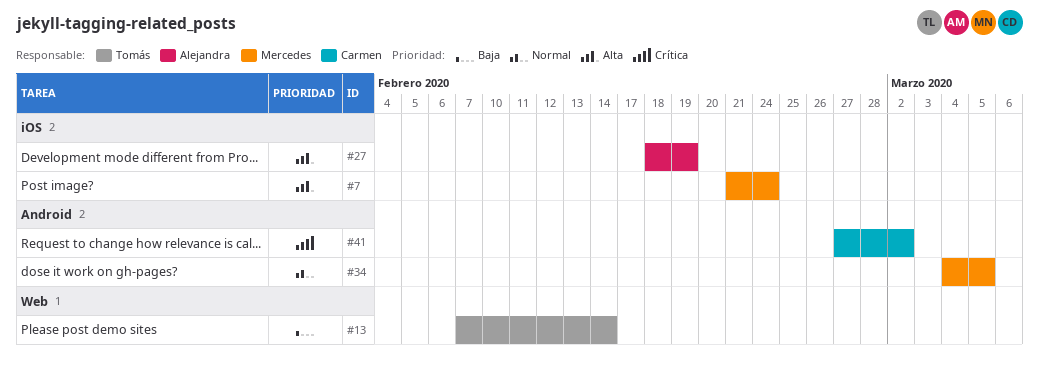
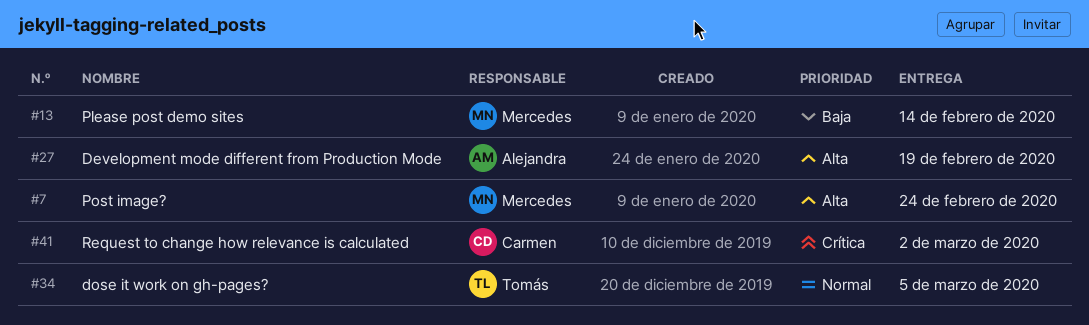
#13, owner: Tomás -> Mercedes
#34, owner: Mercedes -> Tomás

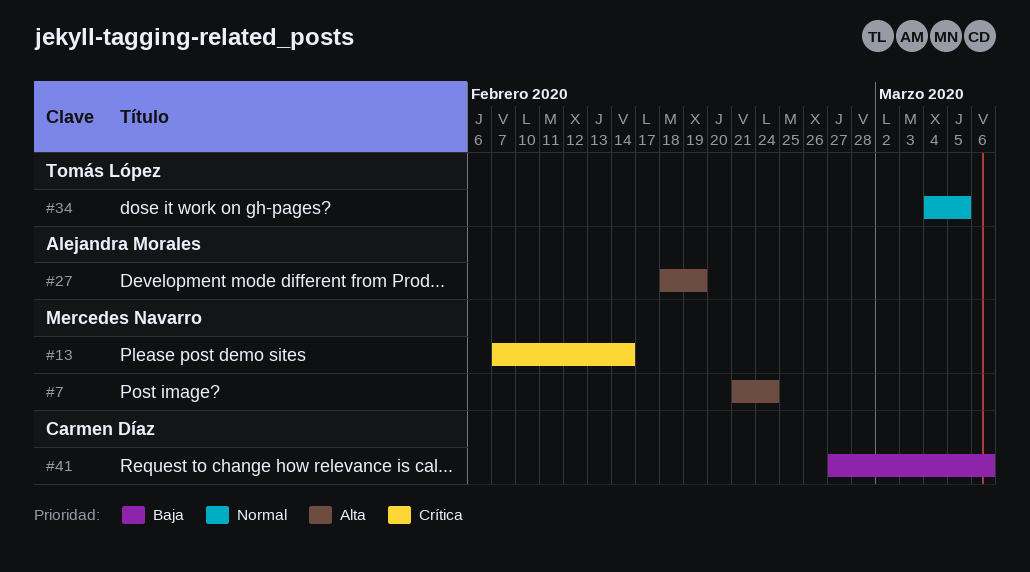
#13, priority: Baja -> Crítica
#41, priority: Crítica -> Baja
#41, due: Mar 2 -> Mar 6

